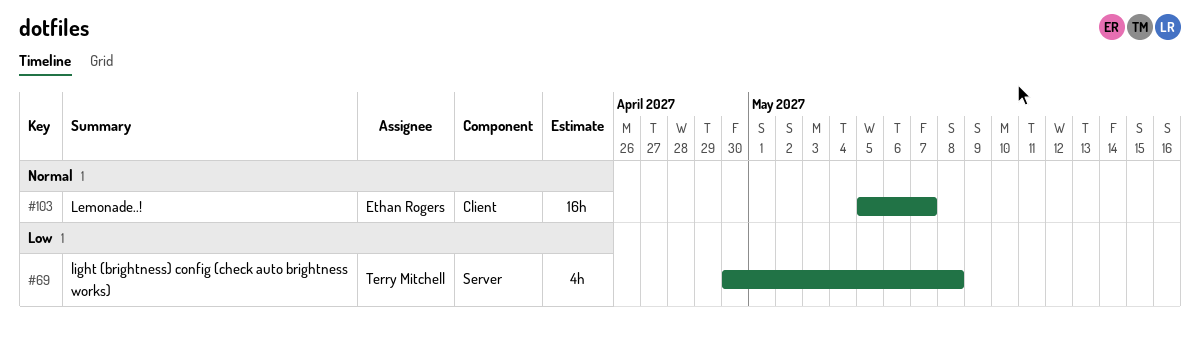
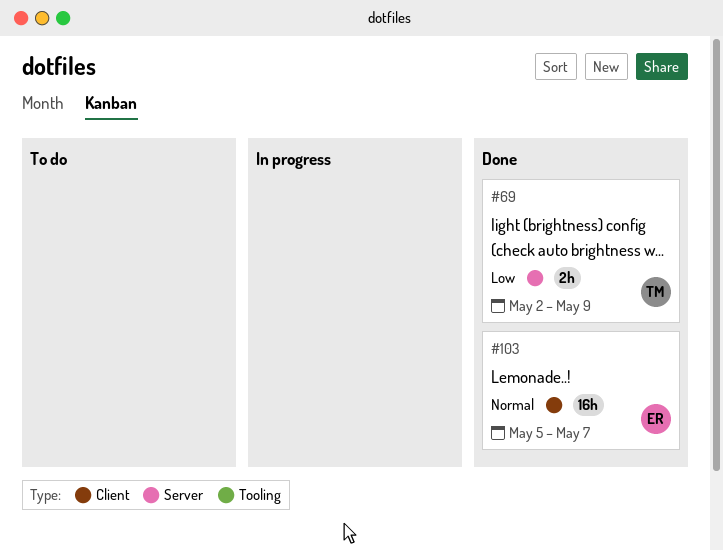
#69, estimate: 4h -> 2h
#69, start: Apr 30 -> May 2
#69, due: May 8 -> May 9

